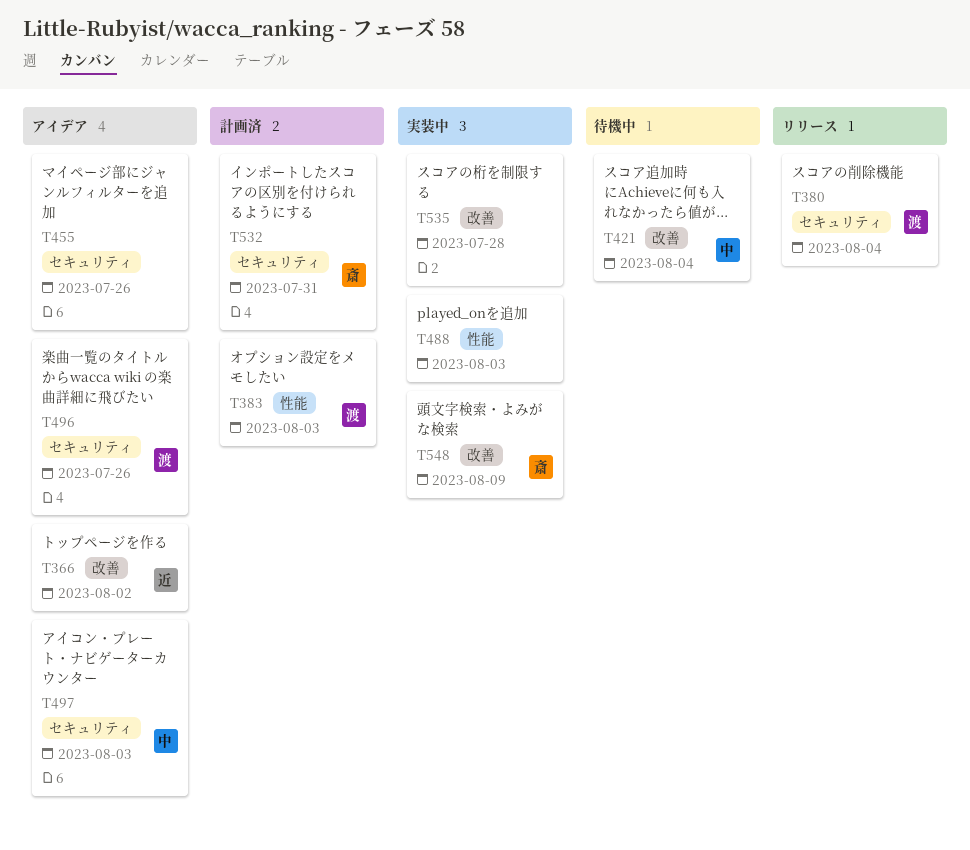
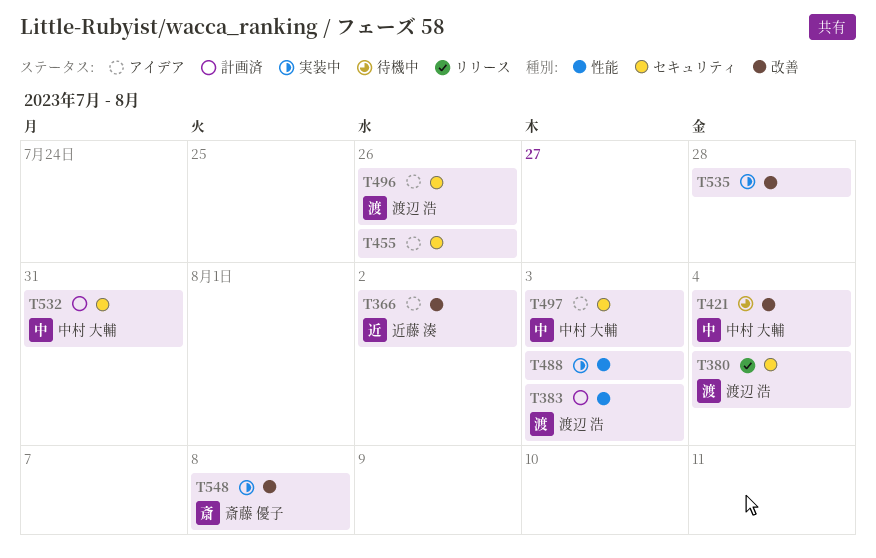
T532, owner: 斎藤 優子 -> 中村 大輔
T548, due: Aug 9 -> Aug 8

